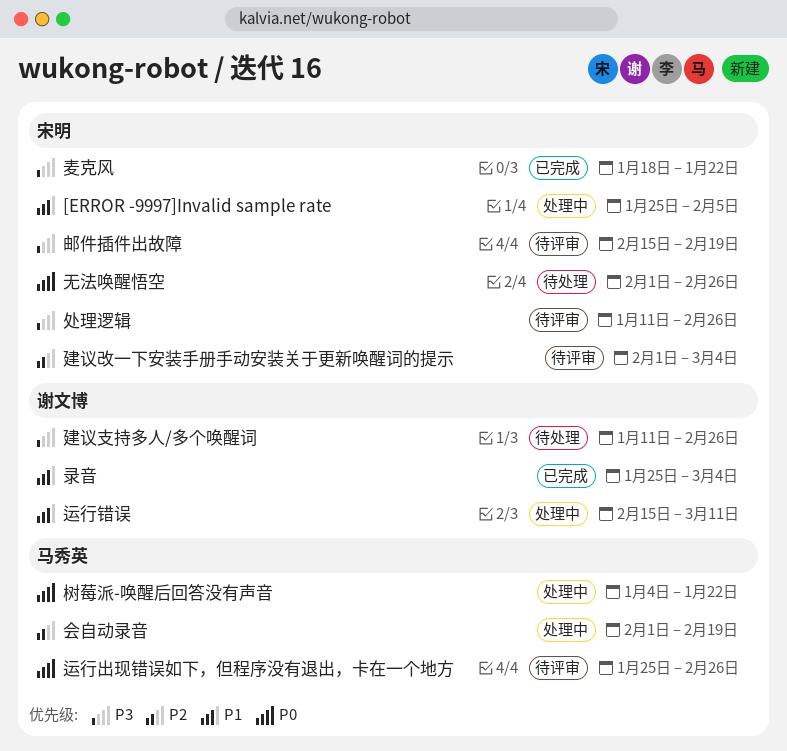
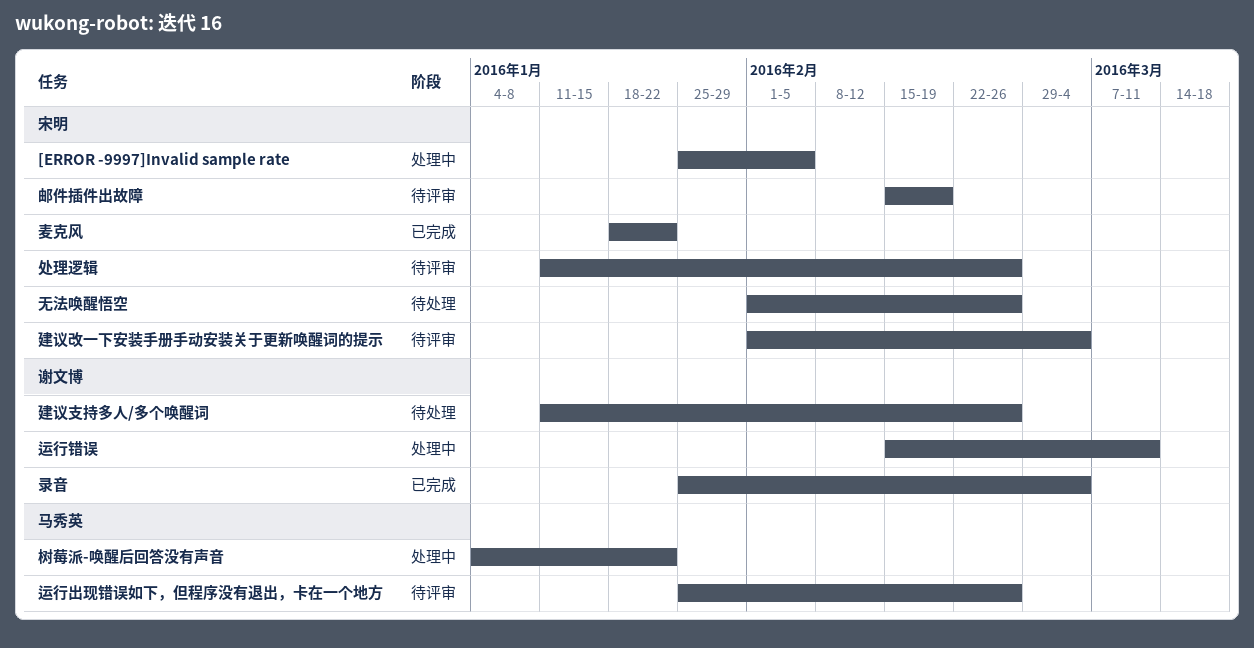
会自动录音: present -> none

